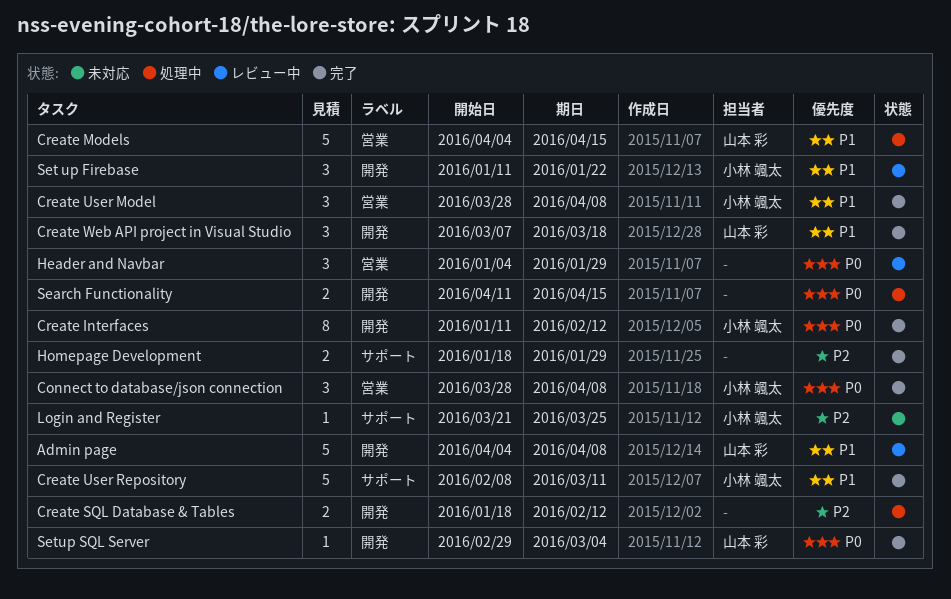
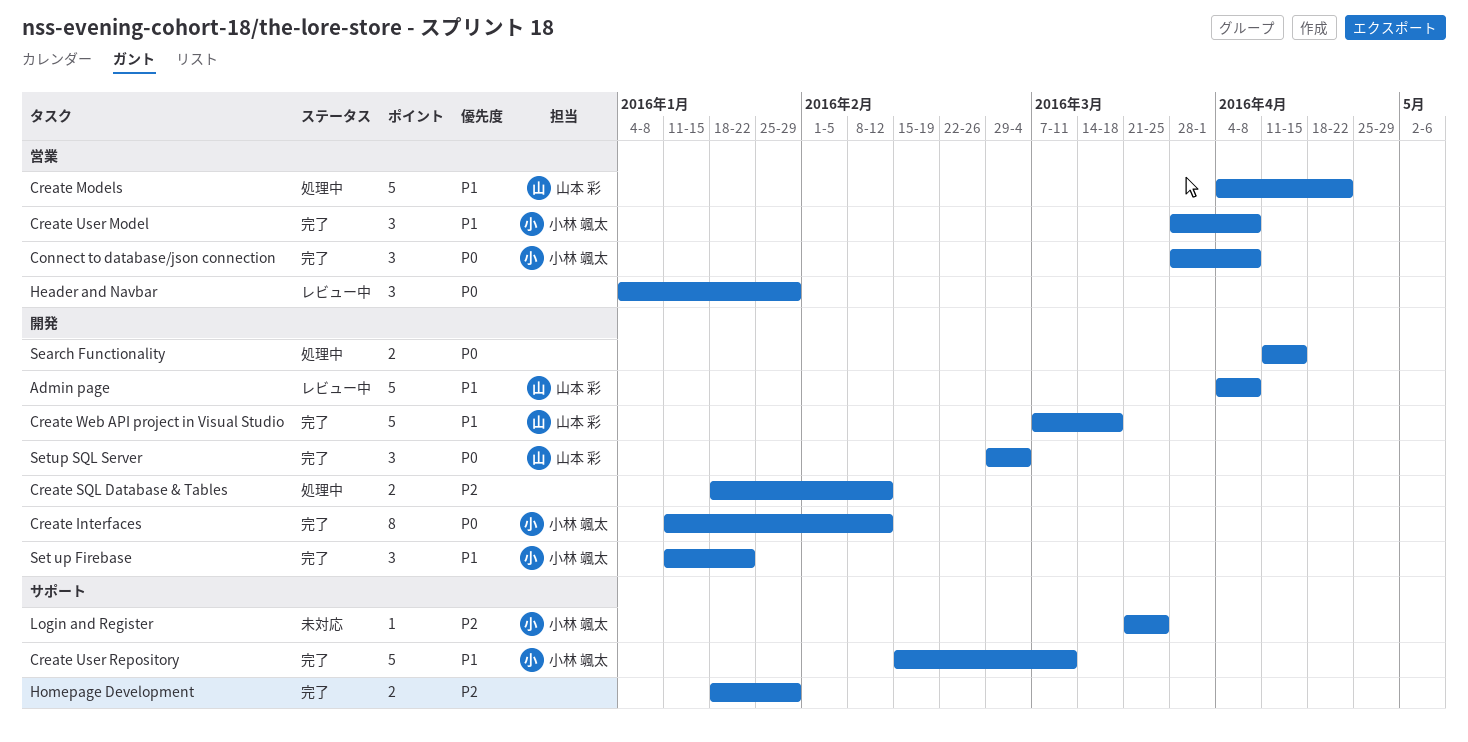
Create Models, due: Apr 15 -> Apr 22
Create User Repository, start: Feb 8 -> Feb 15
Create Web API project in Visual Studio, estimate: 3 -> 5
Set up Firebase, status: レビュー中 -> 完了
Setup SQL Server, estimate: 1 -> 3

